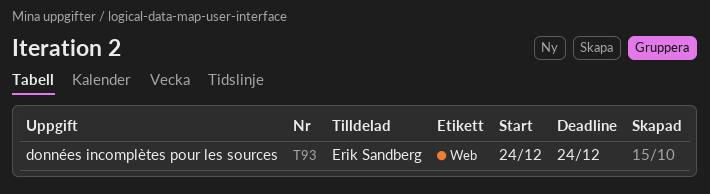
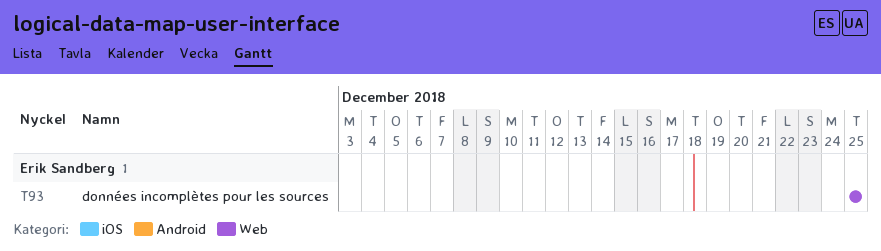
T93, start: Dec 24 -> Dec 25
T93, due: Dec 24 -> Dec 25

